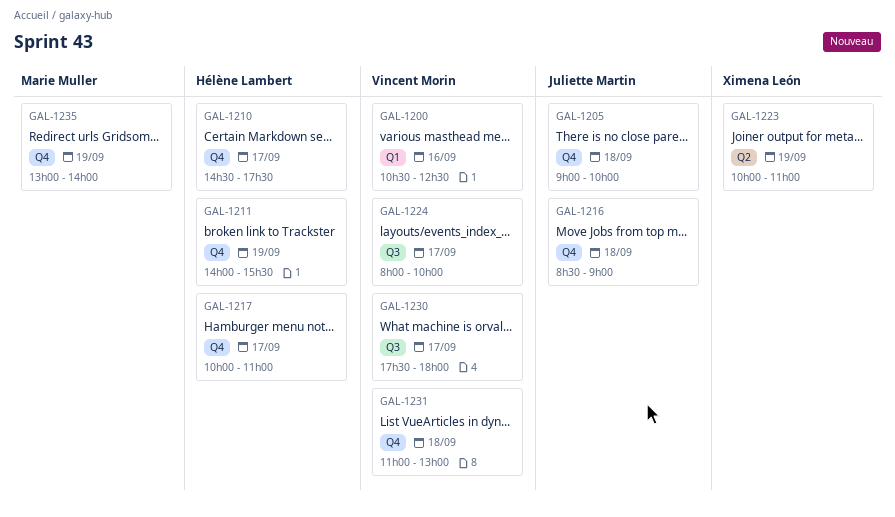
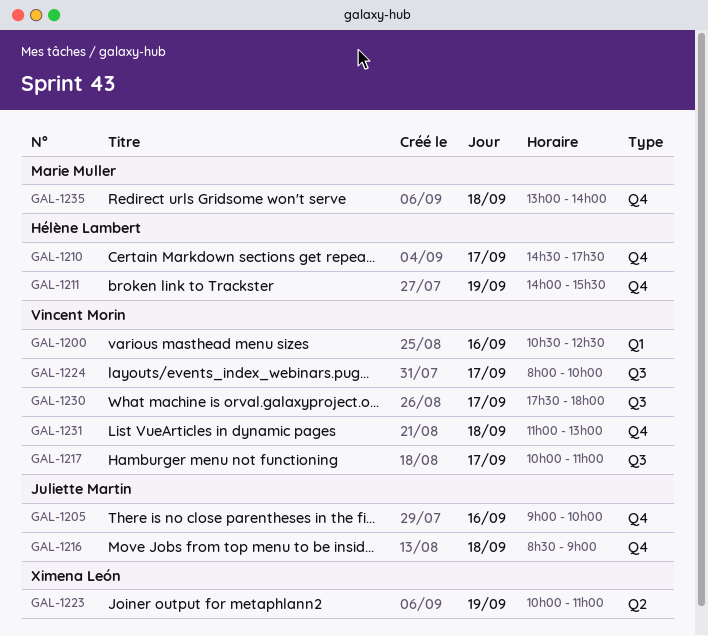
GAL-1205, day: Sep 18 -> Sep 16
GAL-1217, owner: Hélène Lambert -> Vincent Morin
GAL-1217, label: Q4 -> Q3
GAL-1235, day: Sep 19 -> Sep 18

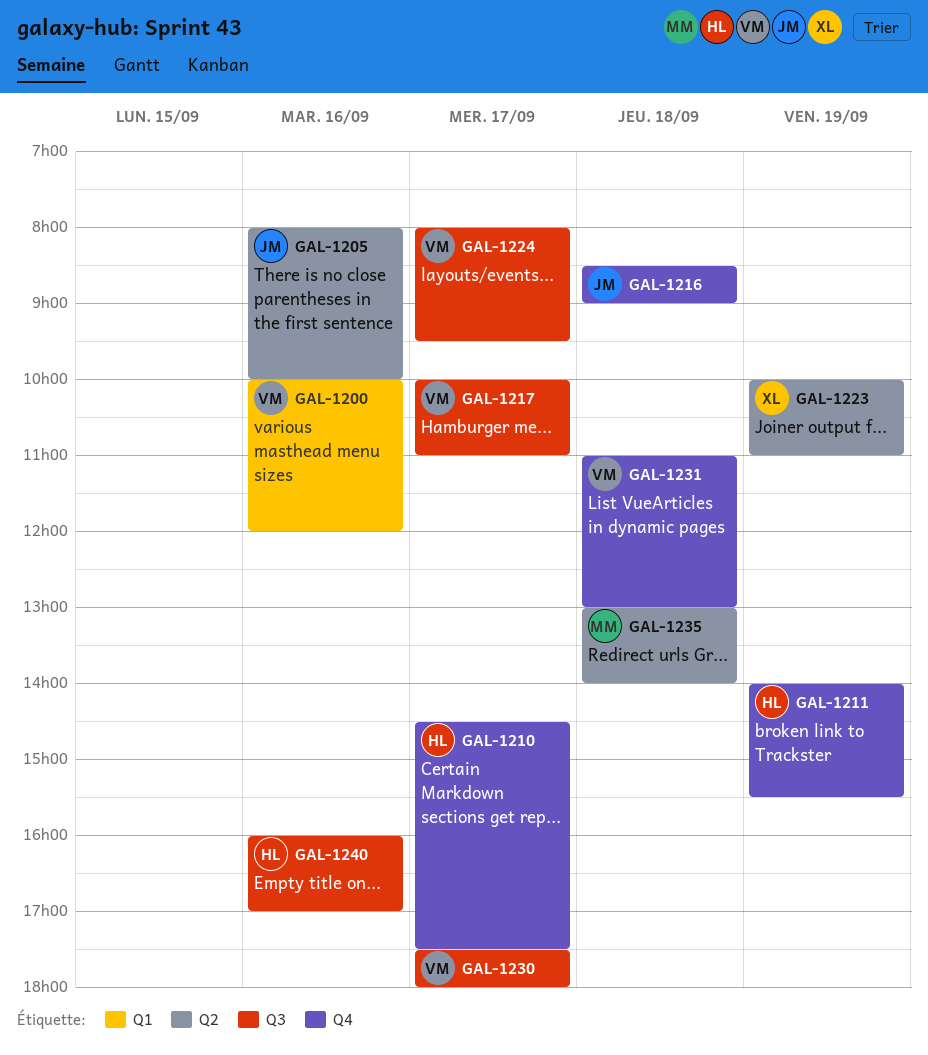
GAL-1200, begins: 10:30 -> 10:00
GAL-1200, ends: 12:30 -> 12:00
GAL-1205, label: Q4 -> Q2
GAL-1205, begins: 09:00 -> 08:00
GAL-1224, ends: 10:00 -> 09:30
GAL-1235, label: Q4 -> Q2
GAL-1240: none -> present

